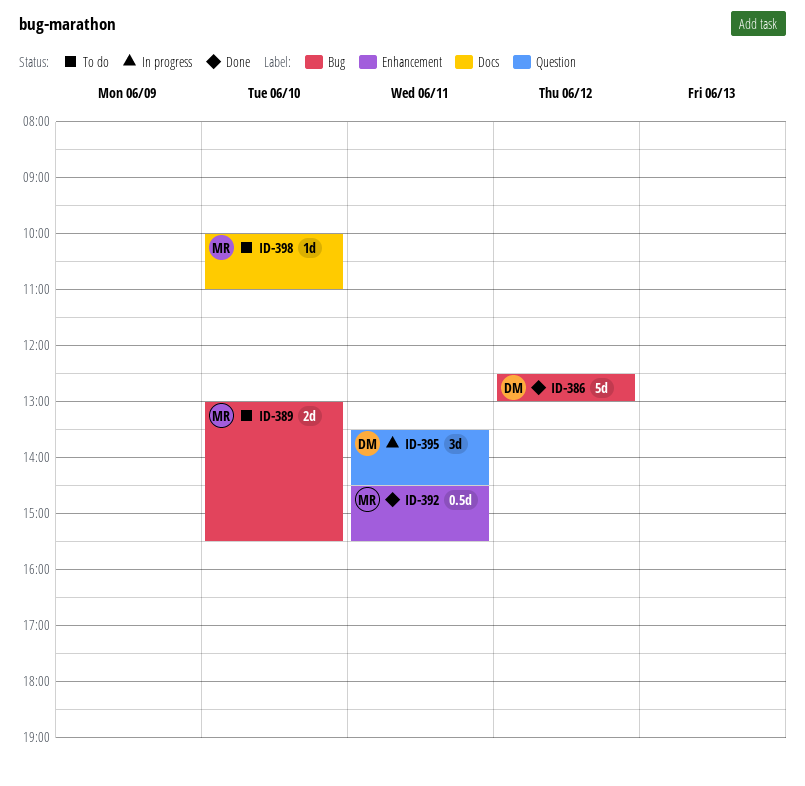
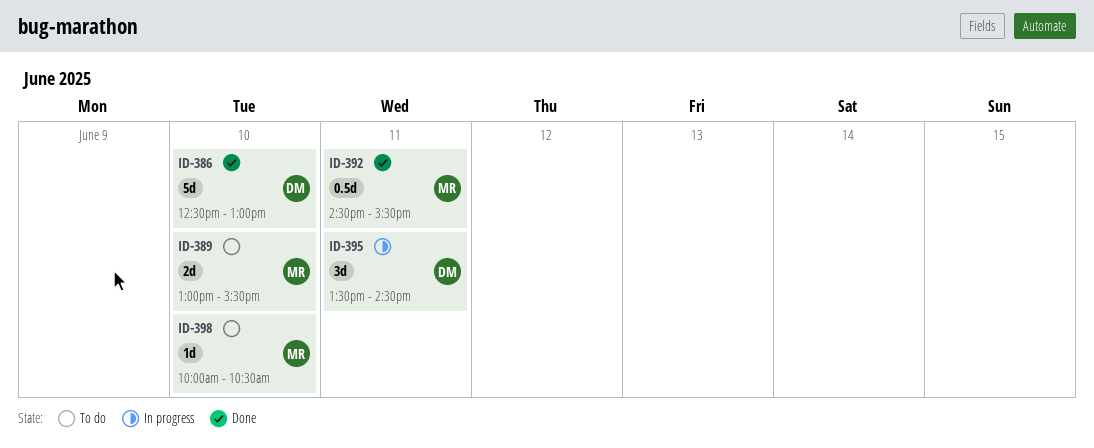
ID-386, day: Jun 12 -> Jun 10
ID-398, ends: 11:00 -> 10:30

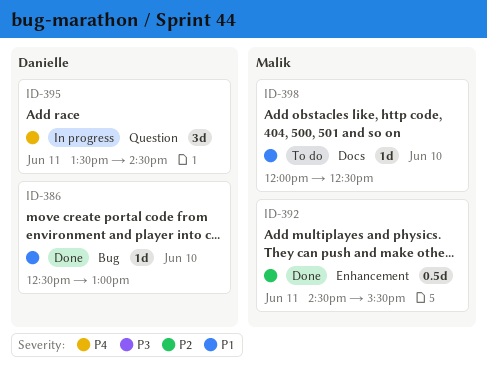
ID-386, estimate: 5d -> 1d
ID-389: present -> none
ID-398, begins: 10:00 -> 12:00
ID-398, ends: 10:30 -> 12:30

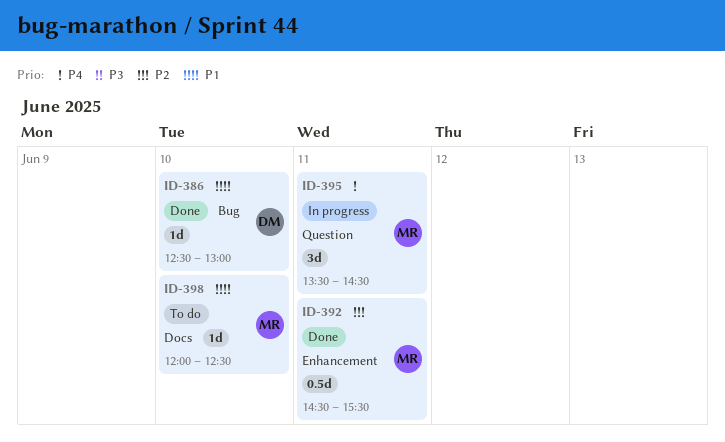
ID-395, owner: Danielle -> Malik

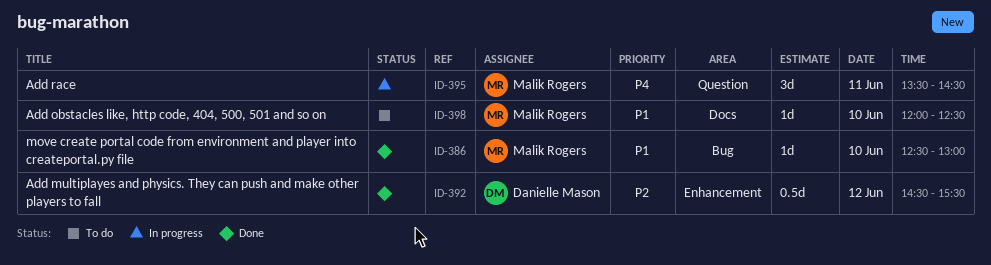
ID-386, owner: Danielle Mason -> Malik Rogers
ID-392, owner: Malik Rogers -> Danielle Mason
ID-392, day: Jun 11 -> Jun 12

